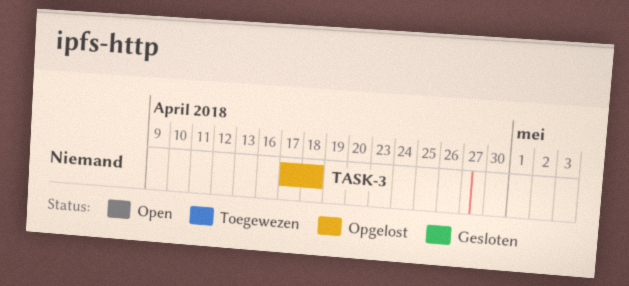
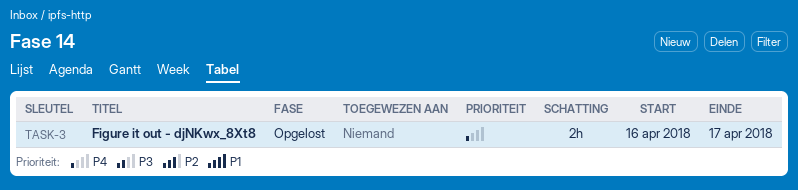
TASK-3, start: Apr 17 -> Apr 16
TASK-3, due: Apr 18 -> Apr 17

